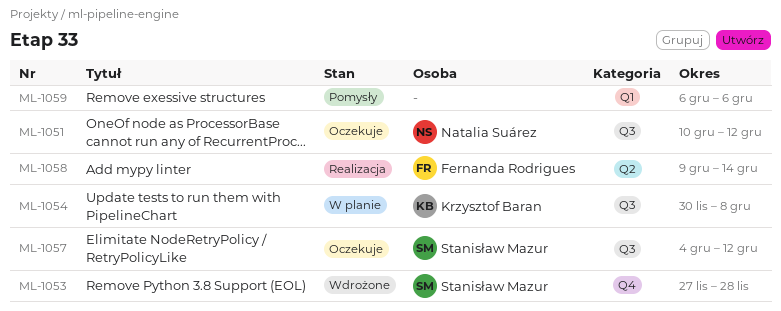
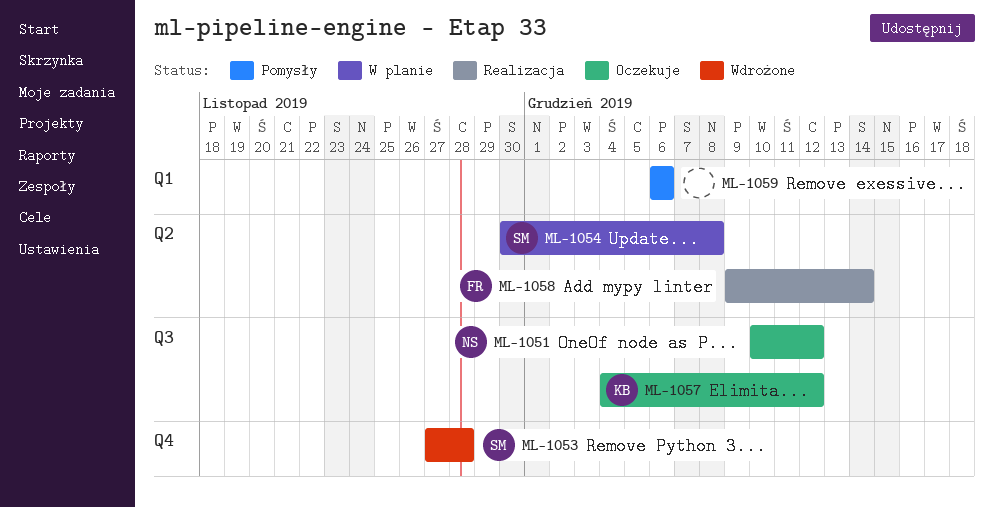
ML-1054, owner: Krzysztof Baran -> Stanisław Mazur
ML-1054, label: Q3 -> Q2
ML-1057, owner: Stanisław Mazur -> Krzysztof Baran

